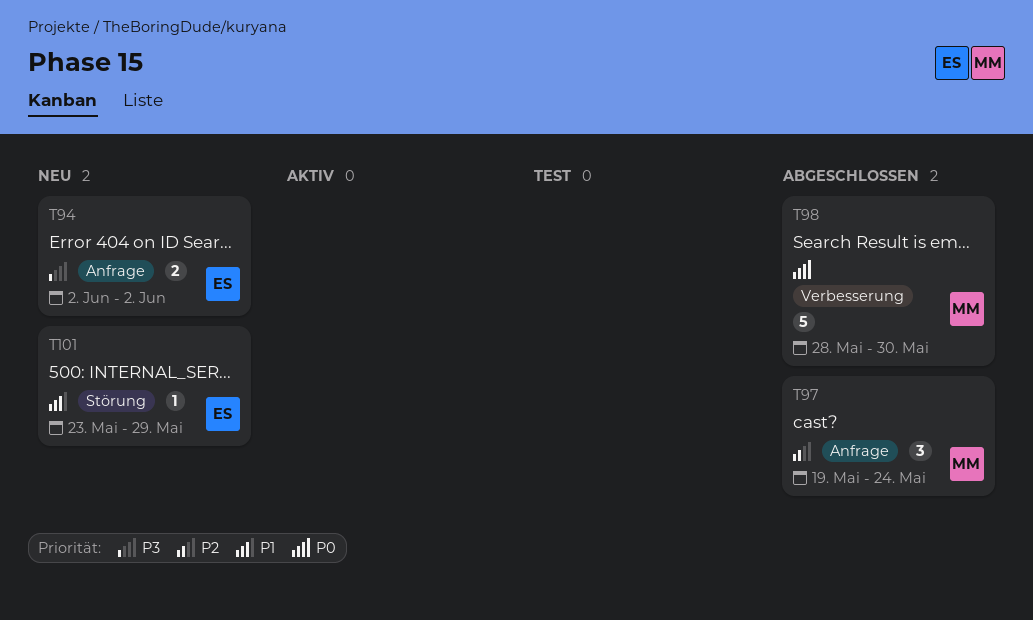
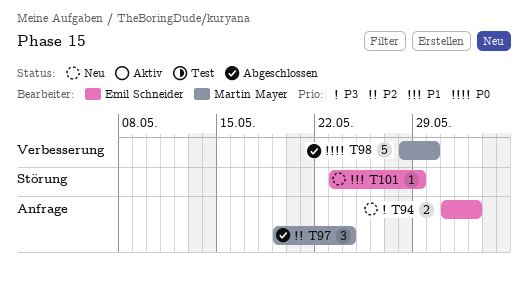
T94, start: Jun 2 -> May 31

